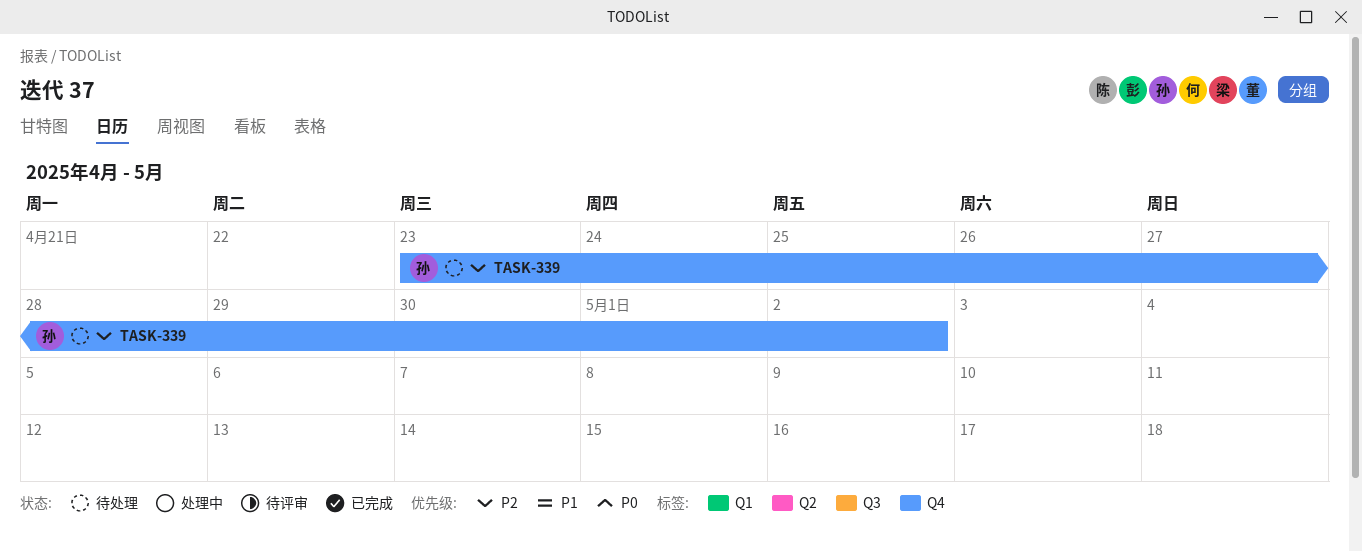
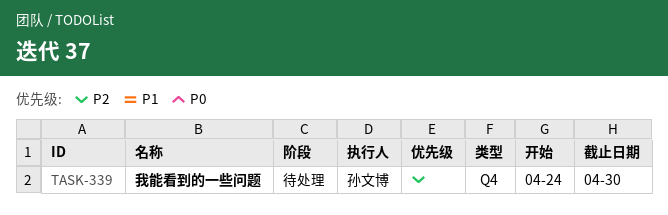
TASK-339, start: Apr 23 -> Apr 24
TASK-339, due: May 2 -> Apr 30

